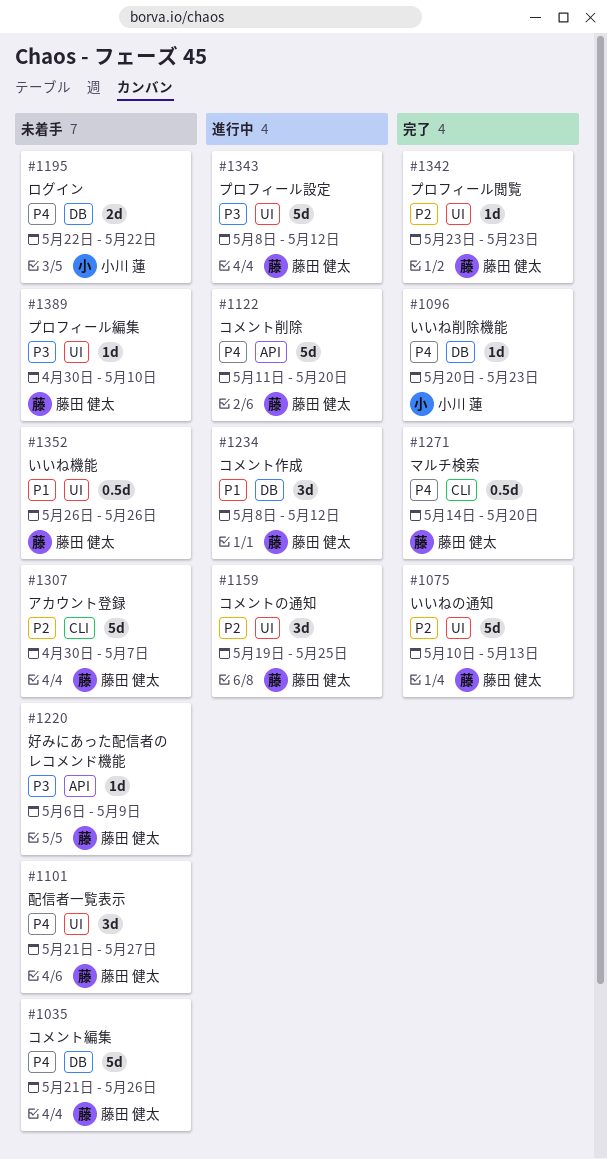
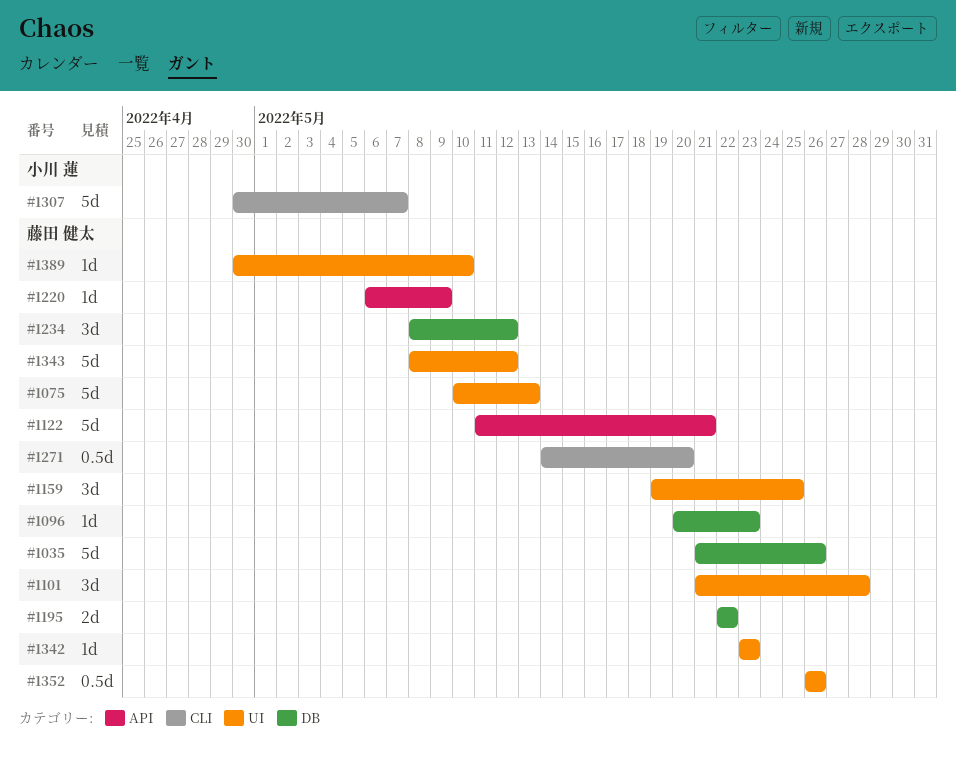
#1096, owner: 小川 蓮 -> 藤田 健太
#1101, due: May 27 -> May 28
#1122, due: May 20 -> May 21
#1195, owner: 小川 蓮 -> 藤田 健太
#1307, owner: 藤田 健太 -> 小川 蓮

